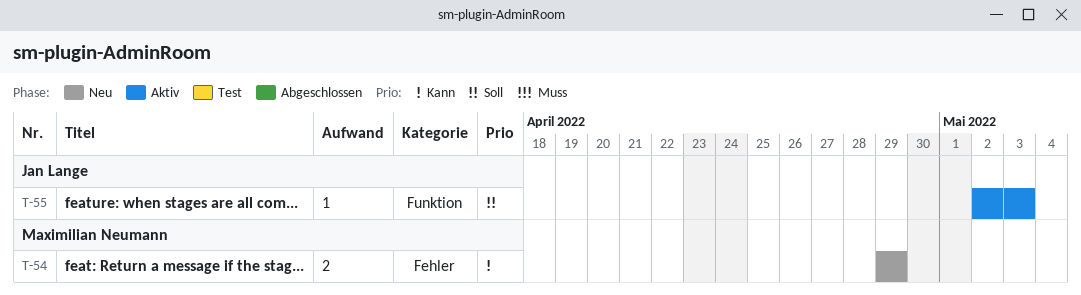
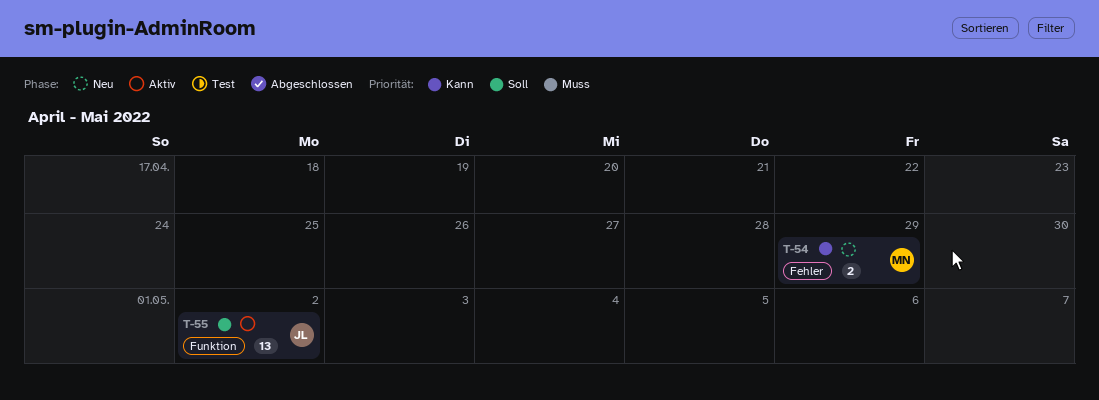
T-55, estimate: 1 -> 13
T-55, due: May 3 -> May 2

